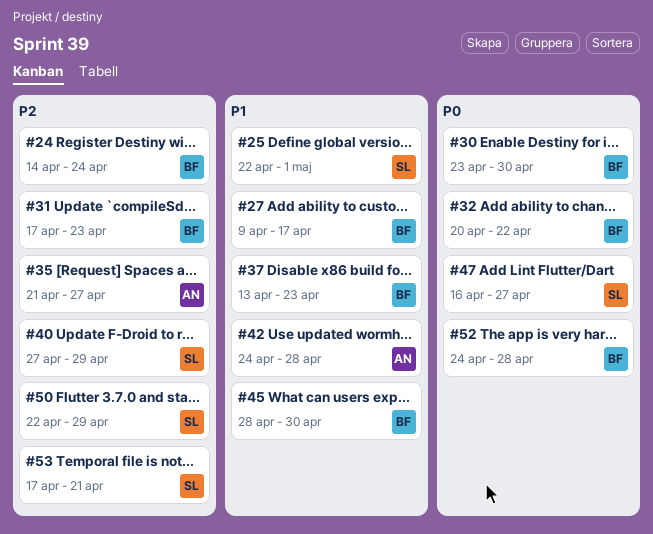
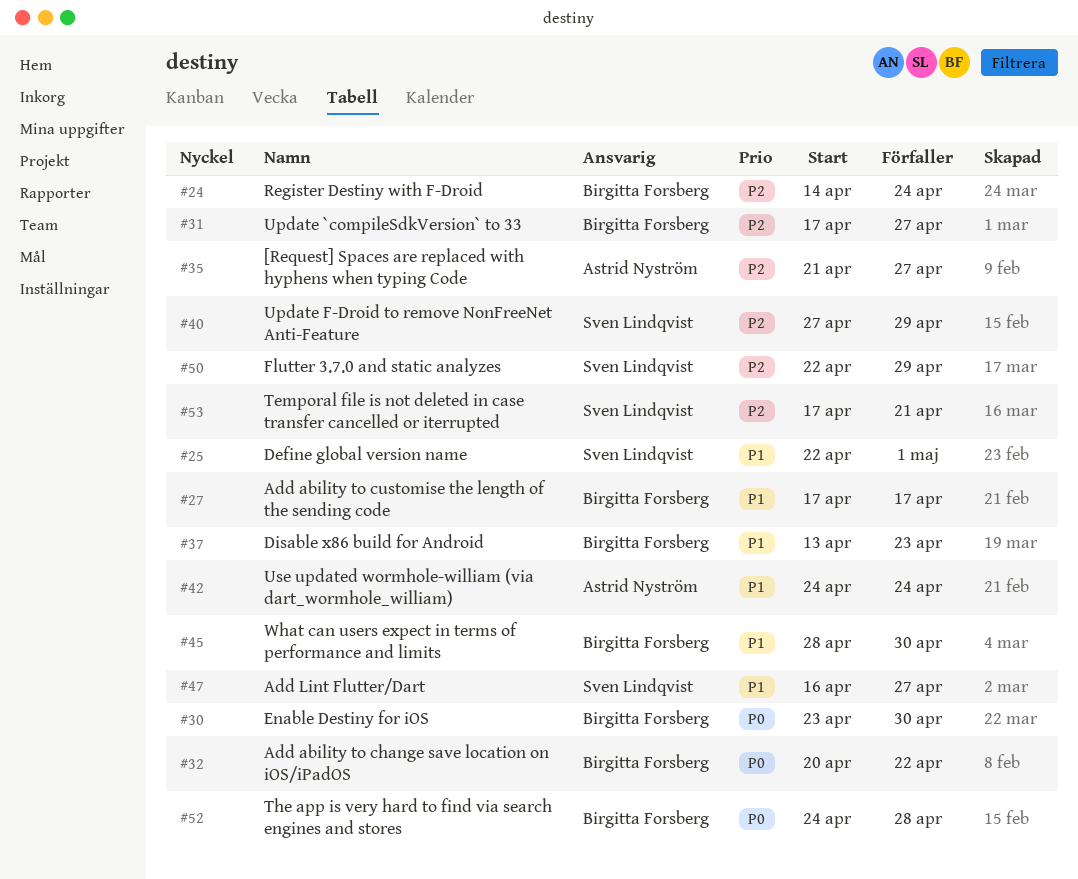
#27, start: Apr 9 -> Apr 17
#31, due: Apr 23 -> Apr 27
#42, due: Apr 28 -> Apr 24
#47, priority: P0 -> P1

